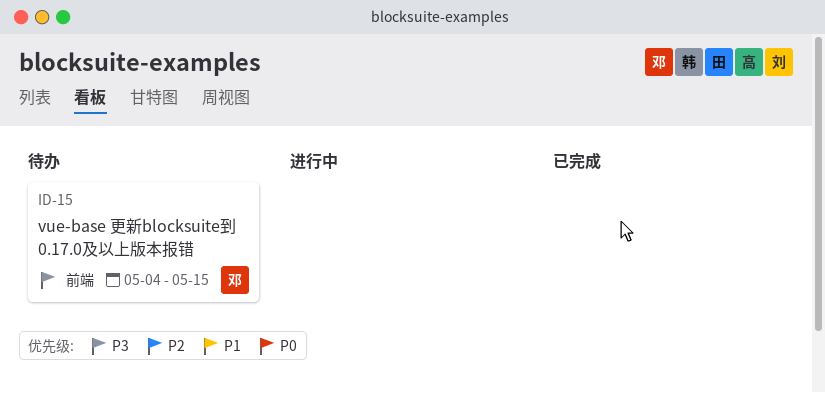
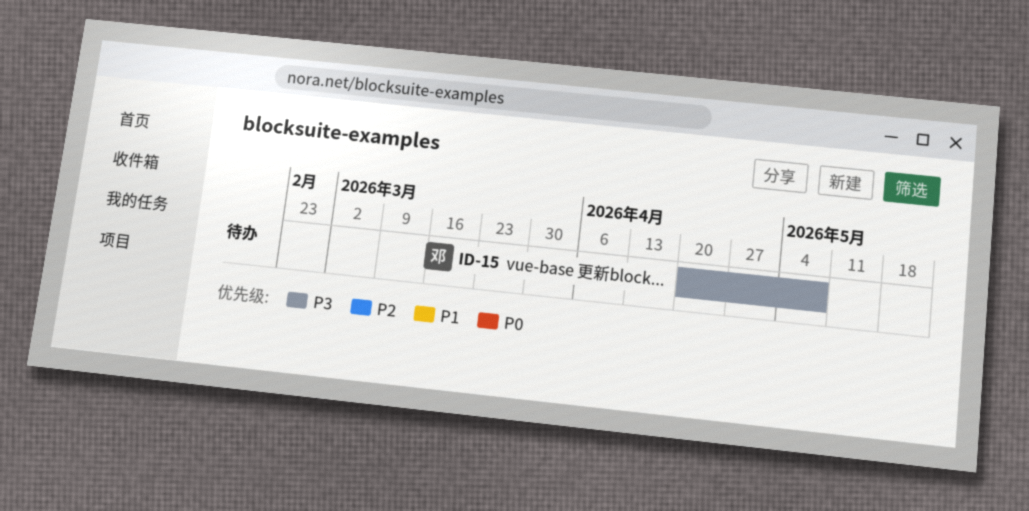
ID-15, start: May 4 -> Apr 20
ID-15, due: May 15 -> May 8

